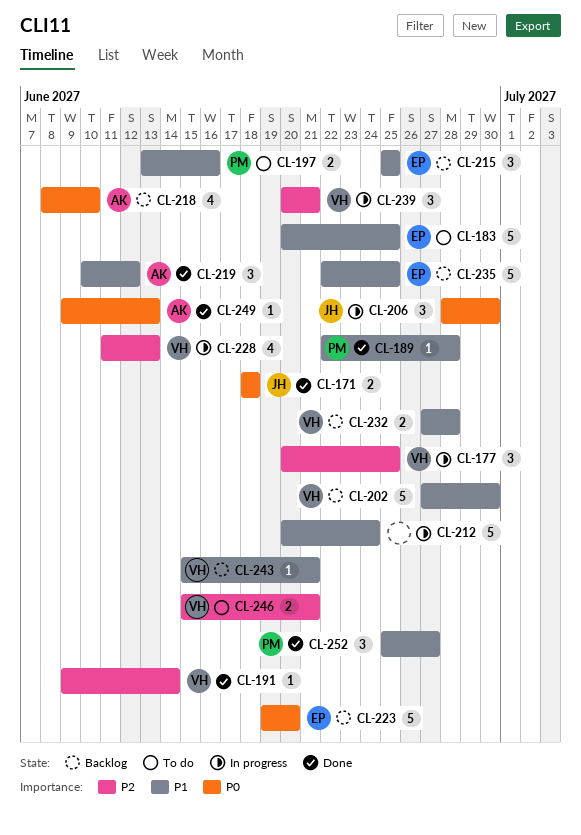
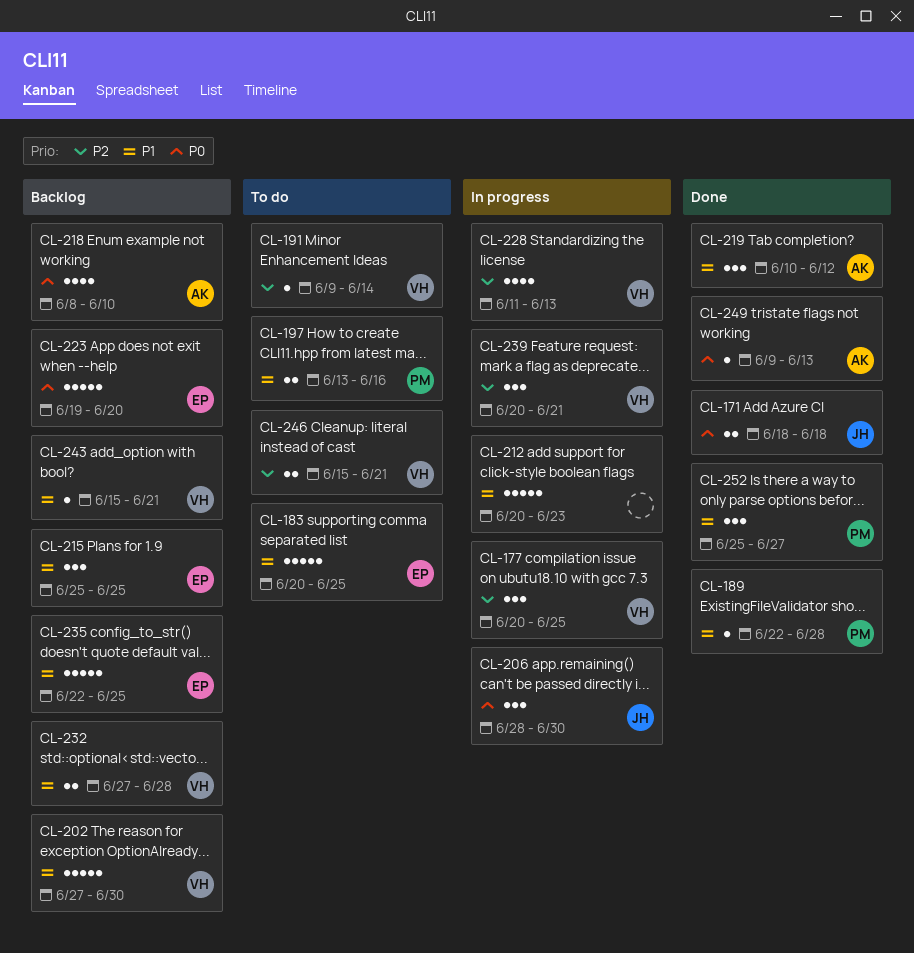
CL-191, status: Done -> To do
CL-212, due: Jun 24 -> Jun 23

